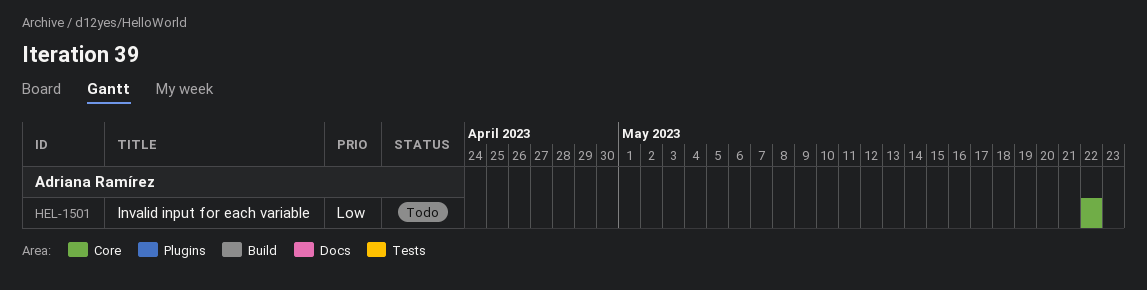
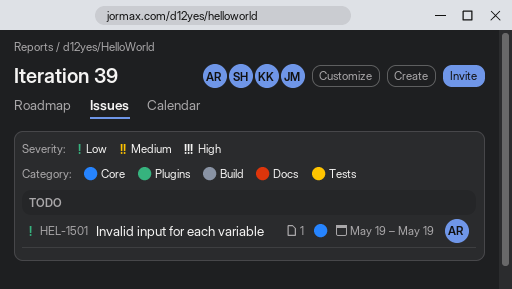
HEL-1501, start: May 22 -> May 19
HEL-1501, due: May 22 -> May 19

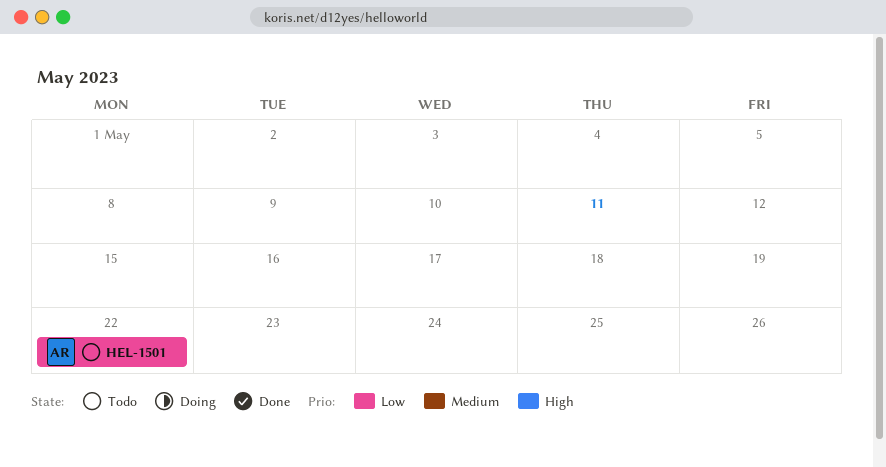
HEL-1501, start: May 19 -> May 22
HEL-1501, due: May 19 -> May 22

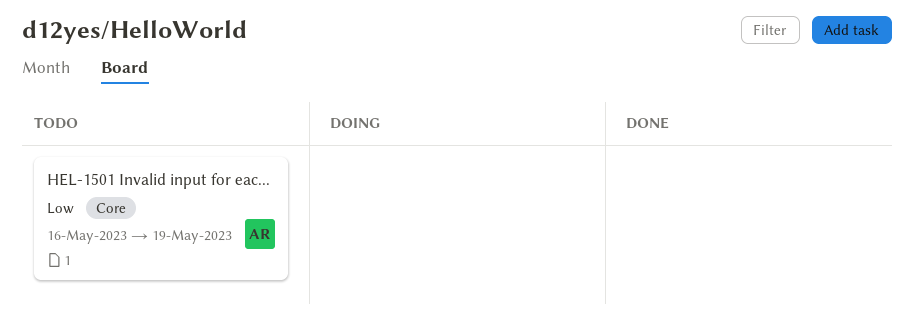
HEL-1501, start: May 22 -> May 16
HEL-1501, due: May 22 -> May 19

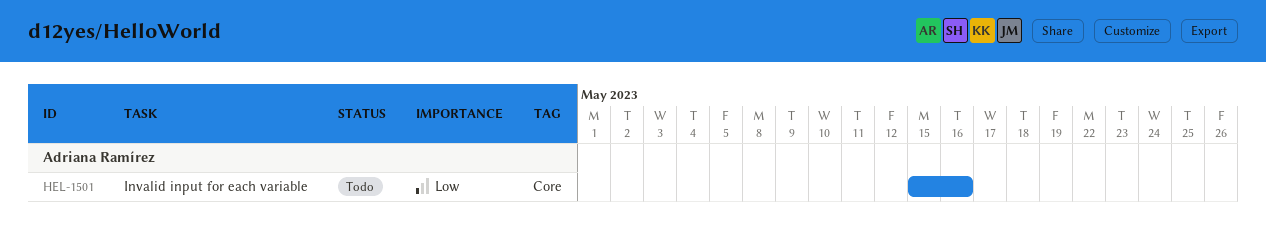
HEL-1501, start: May 16 -> May 15
HEL-1501, due: May 19 -> May 16

